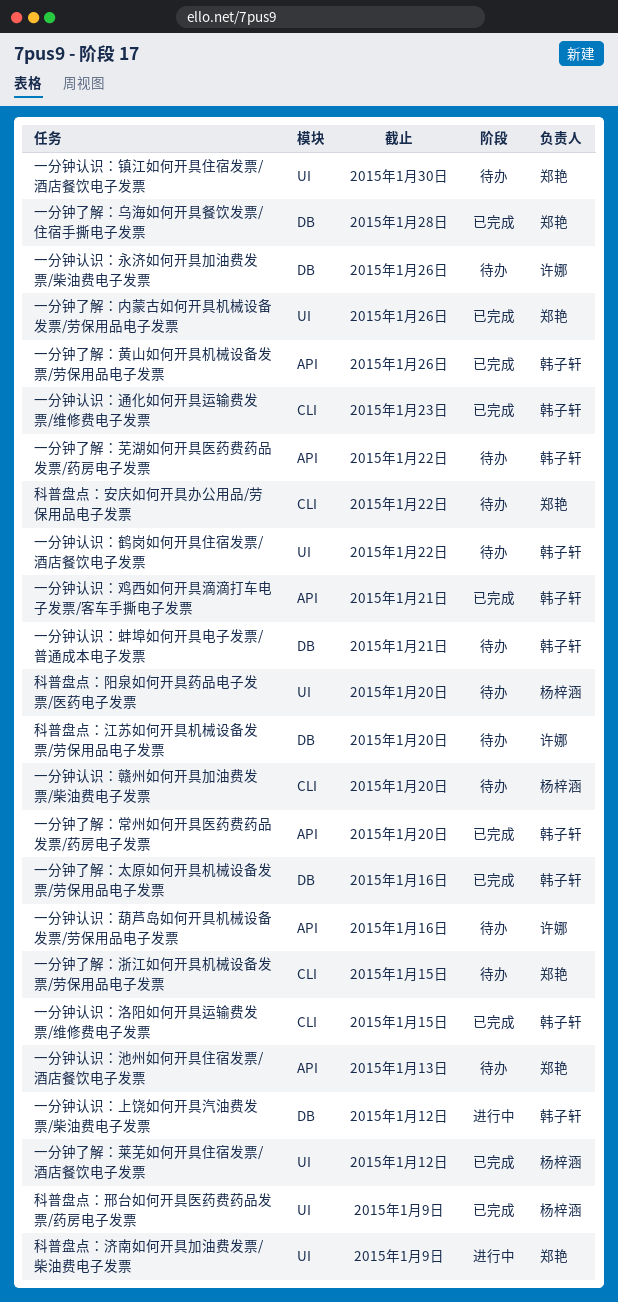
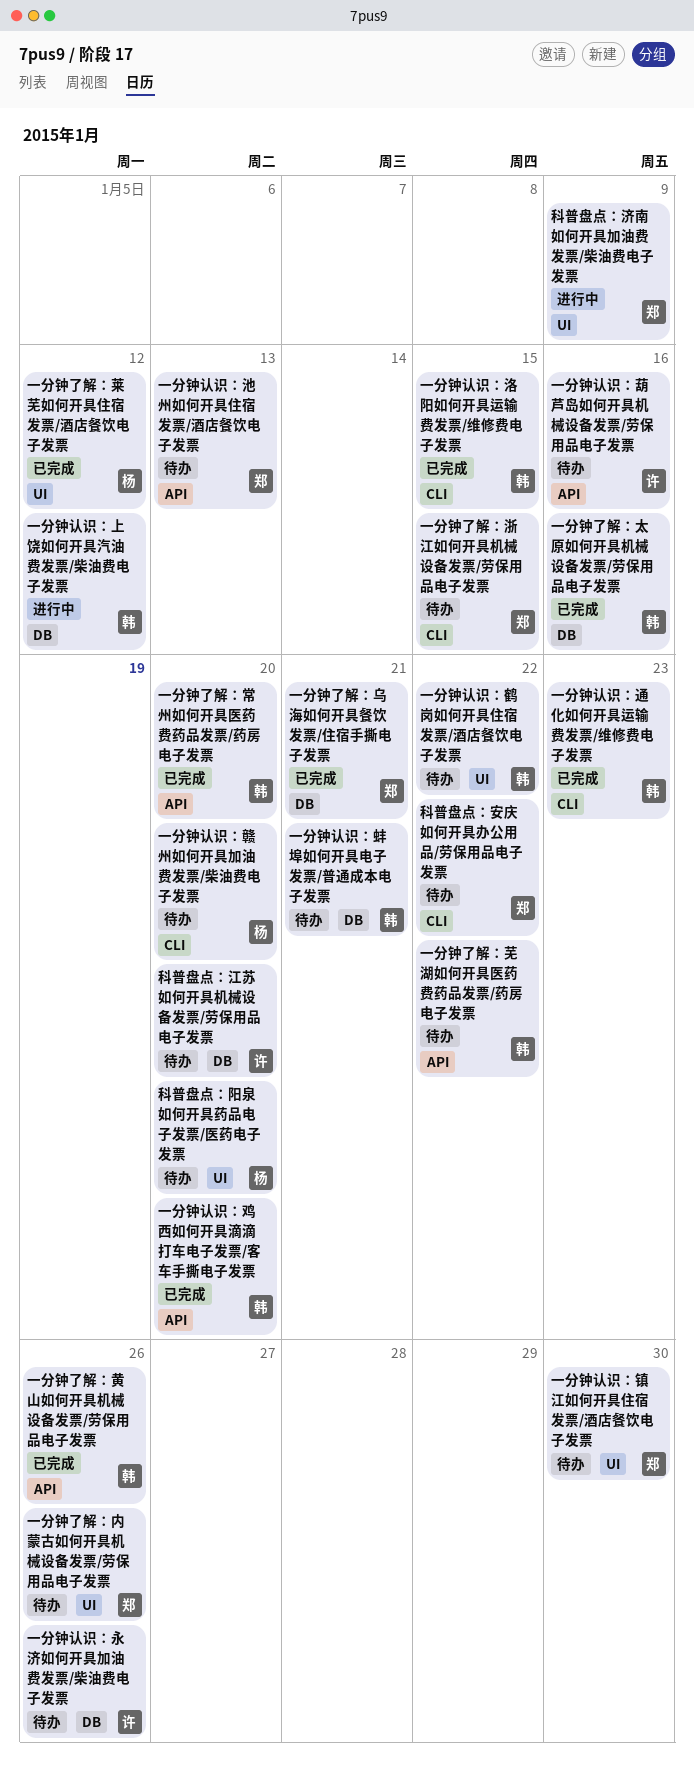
一分钟了解：乌海如何开具餐饮发票/住宿手撕电子发票, due: Jan 28 -> Jan 21
一分钟了解：内蒙古如何开具机械设备发票/劳保用品电子发票, status: 已完成 -> 待办
一分钟认识：鸡西如何开具滴滴打车电子发票/客车手撕电子发票, due: Jan 21 -> Jan 20
科普盘点：邢台如何开具医药费药品发票/药房电子发票: present -> none

